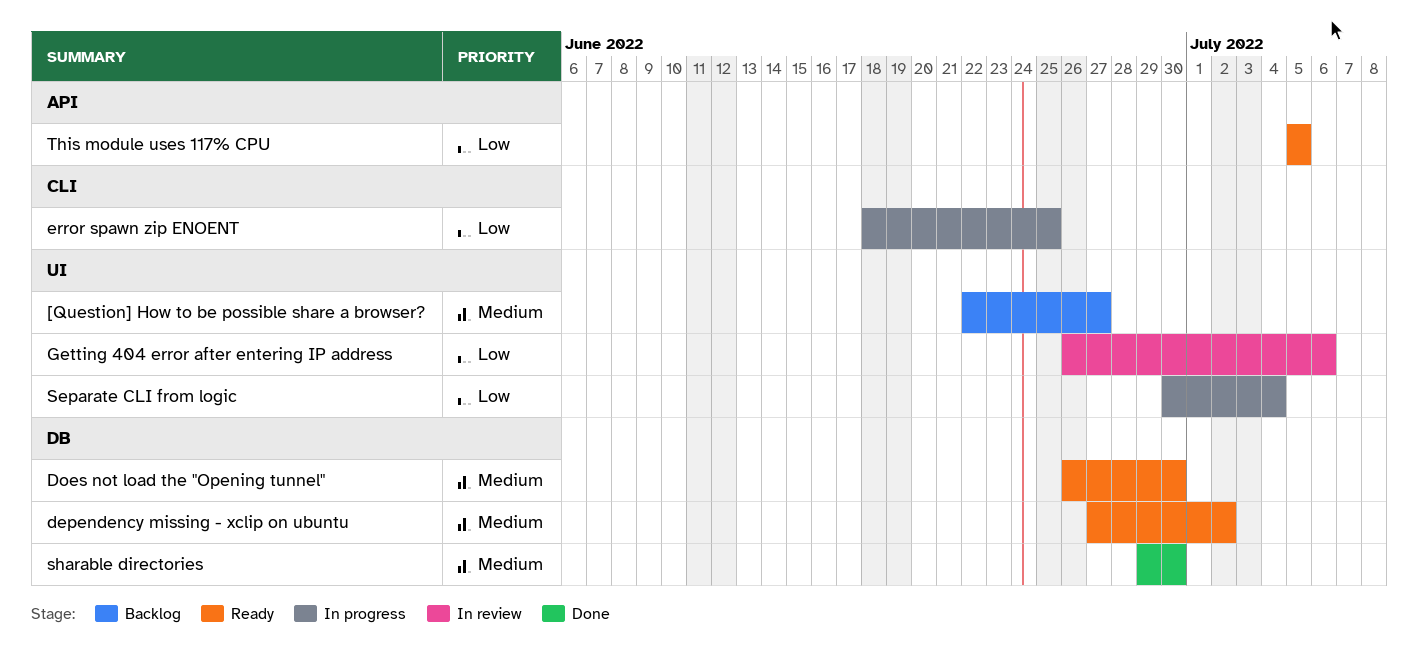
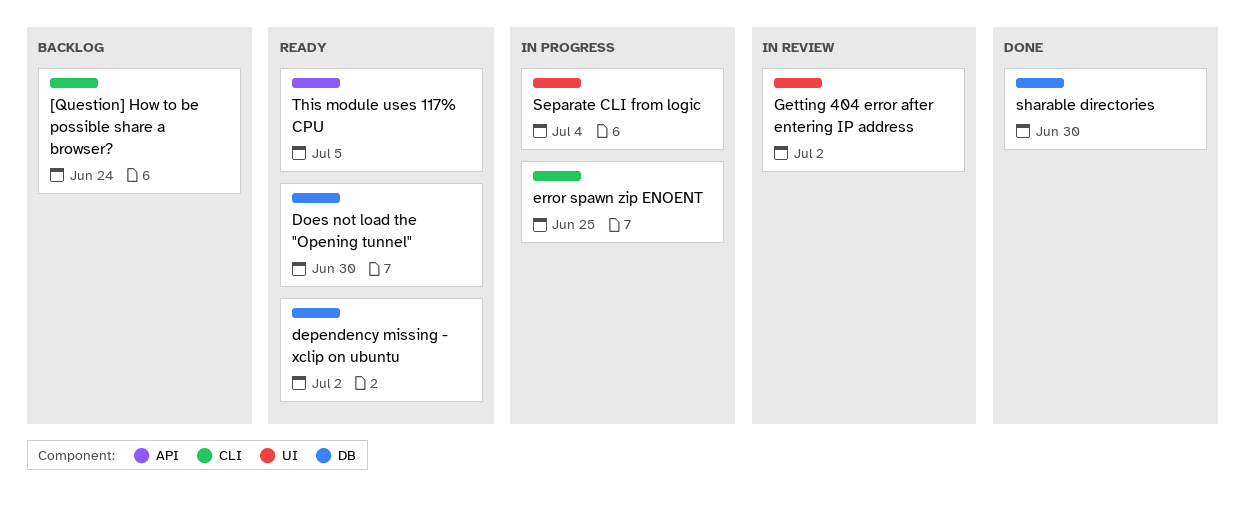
[Question] How to be possible share a browser?, label: UI -> CLI
[Question] How to be possible share a browser?, due: Jun 27 -> Jun 24
Getting 404 error after entering IP address, due: Jul 6 -> Jul 2

